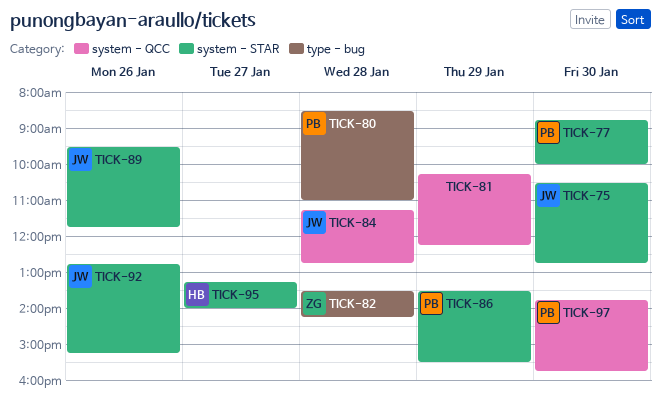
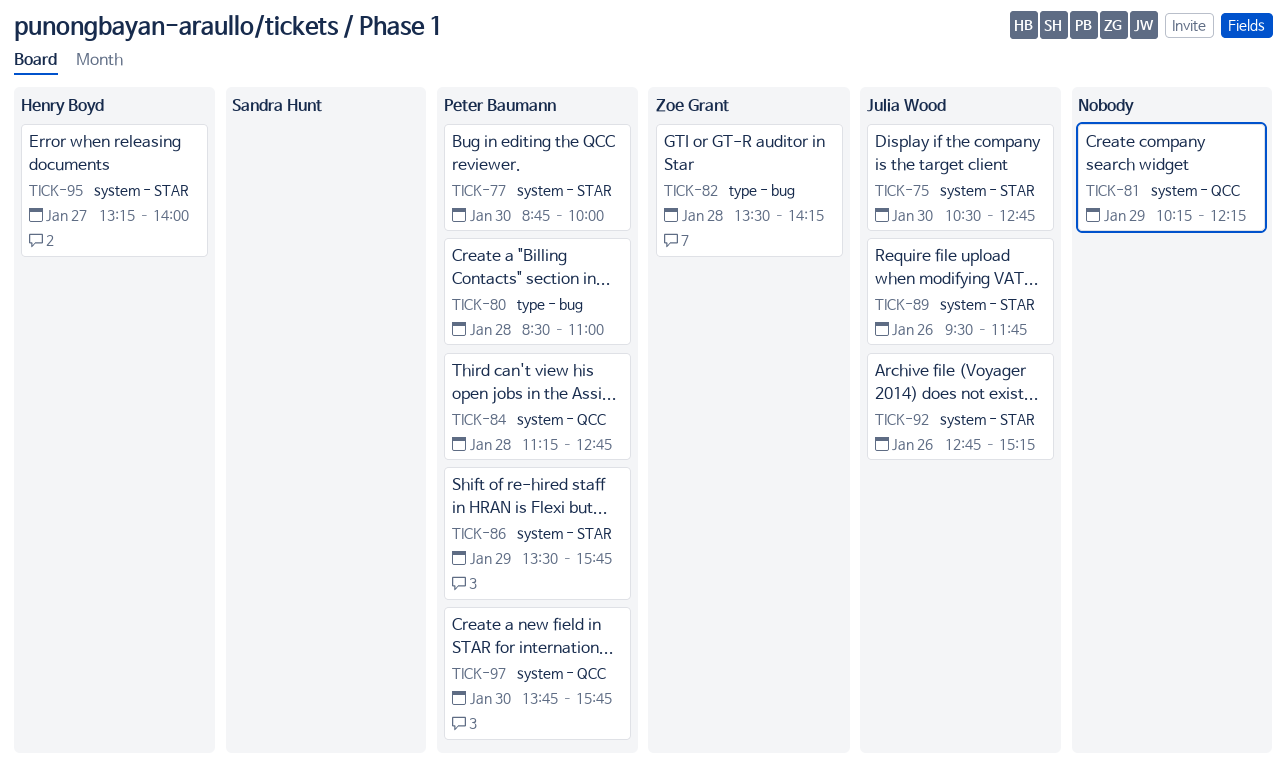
TICK-84, owner: Julia Wood -> Peter Baumann
TICK-86, ends: 15:30 -> 15:45

